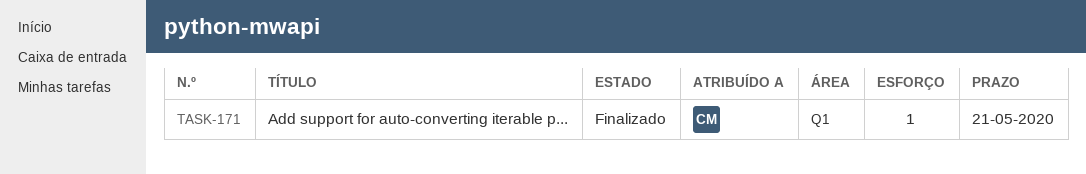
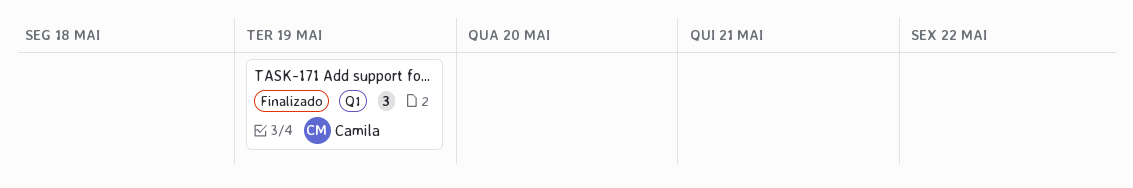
TASK-171, estimate: 1 -> 3
TASK-171, due: May 21 -> May 19

